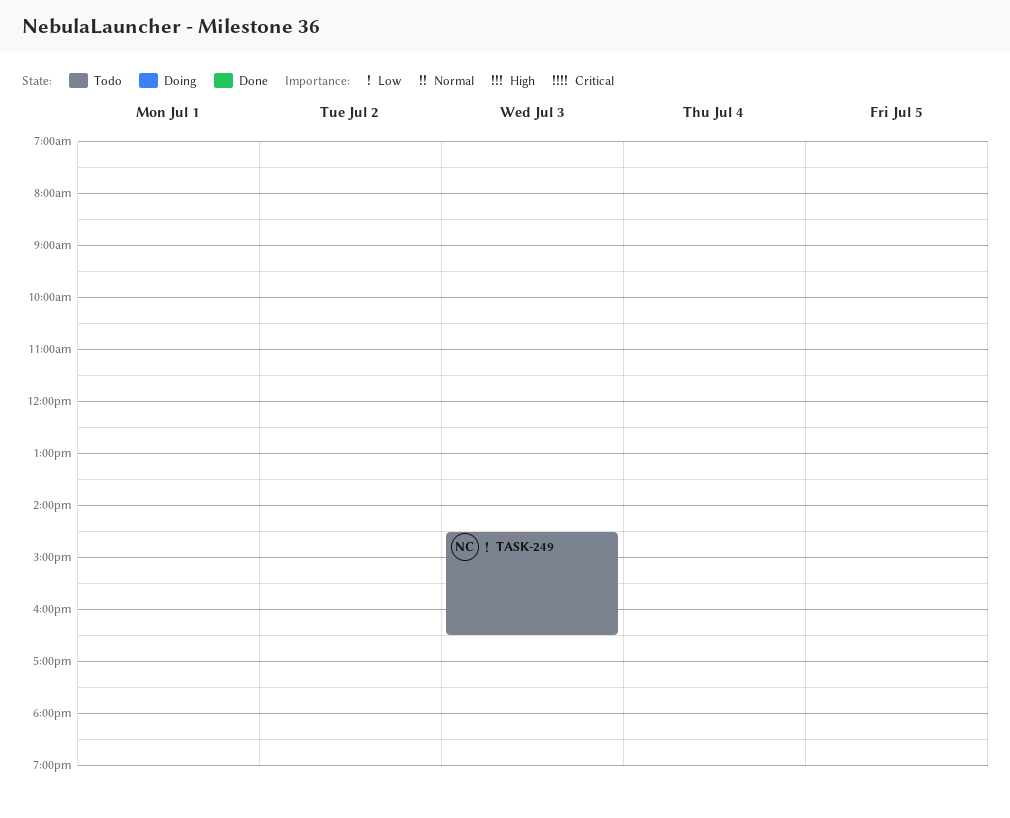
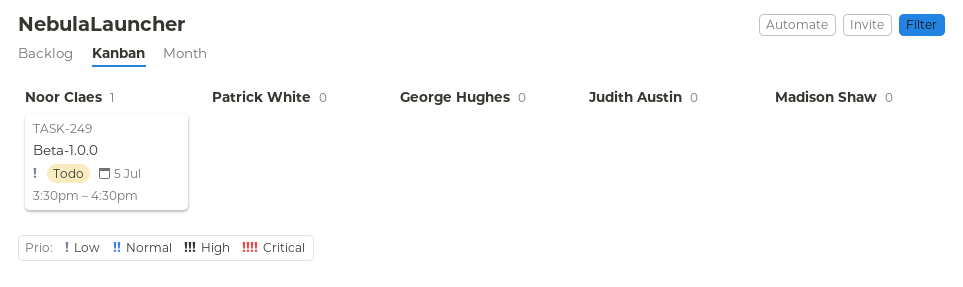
TASK-249, day: Jul 3 -> Jul 5
TASK-249, begins: 14:30 -> 15:30

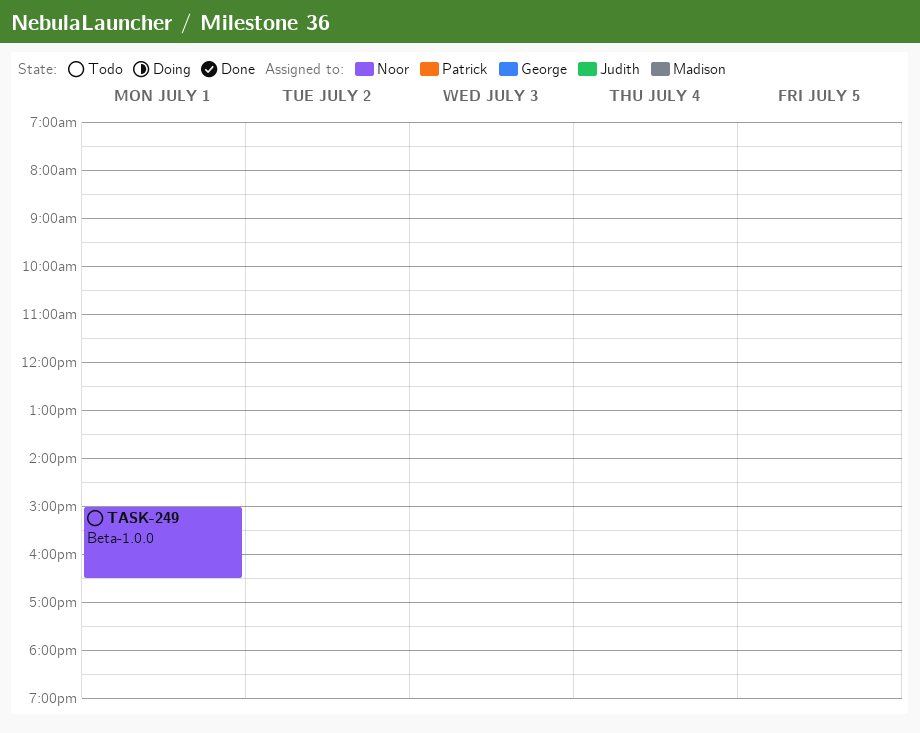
TASK-249, day: Jul 5 -> Jul 1
TASK-249, begins: 15:30 -> 15:00

